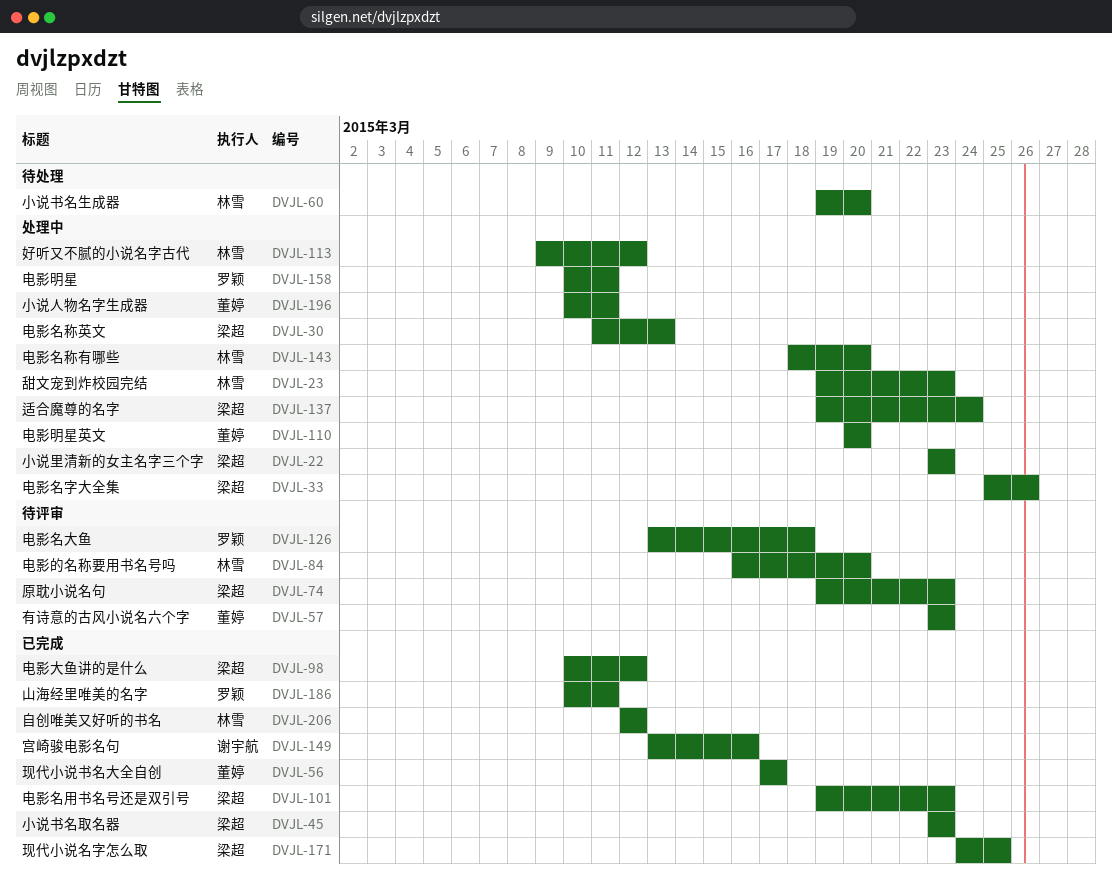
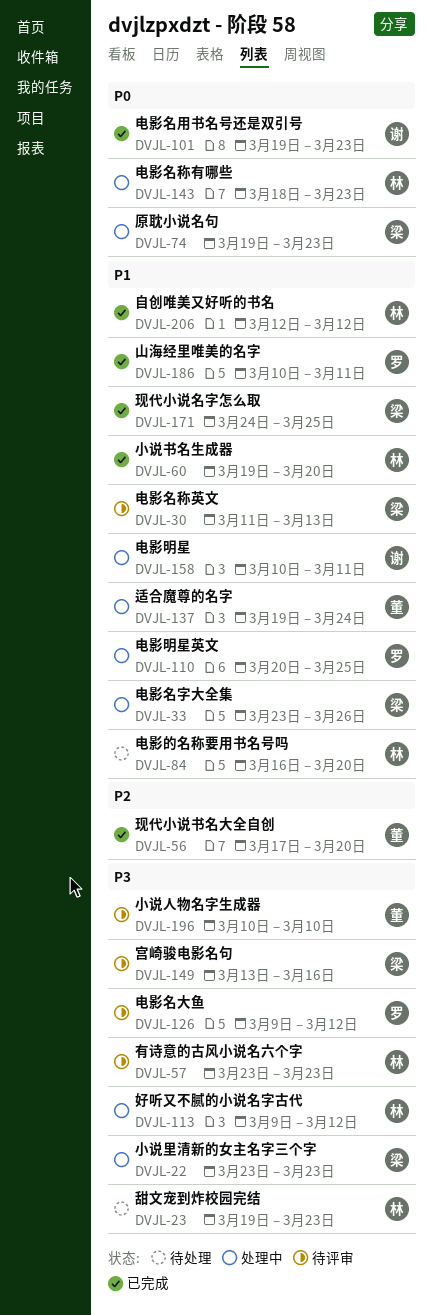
DVJL-23, status: 处理中 -> 待处理
DVJL-30, status: 处理中 -> 待评审
DVJL-33, start: Mar 25 -> Mar 23
DVJL-45: present -> none
DVJL-56, due: Mar 17 -> Mar 20
DVJL-57, owner: 董婷 -> 林雪
DVJL-60, status: 待处理 -> 已完成
DVJL-74, status: 待评审 -> 处理中
DVJL-84, status: 待评审 -> 待处理
DVJL-98: present -> none
DVJL-101, owner: 梁超 -> 谢宇航
DVJL-110, owner: 董婷 -> 罗颖
DVJL-110, due: Mar 20 -> Mar 25
DVJL-126, start: Mar 13 -> Mar 9
DVJL-126, due: Mar 18 -> Mar 12
DVJL-137, owner: 梁超 -> 董婷
DVJL-143, due: Mar 20 -> Mar 23
DVJL-149, status: 已完成 -> 待评审
DVJL-149, owner: 谢宇航 -> 梁超
DVJL-158, owner: 罗颖 -> 谢宇航
DVJL-196, status: 处理中 -> 待评审
DVJL-196, due: Mar 11 -> Mar 10

